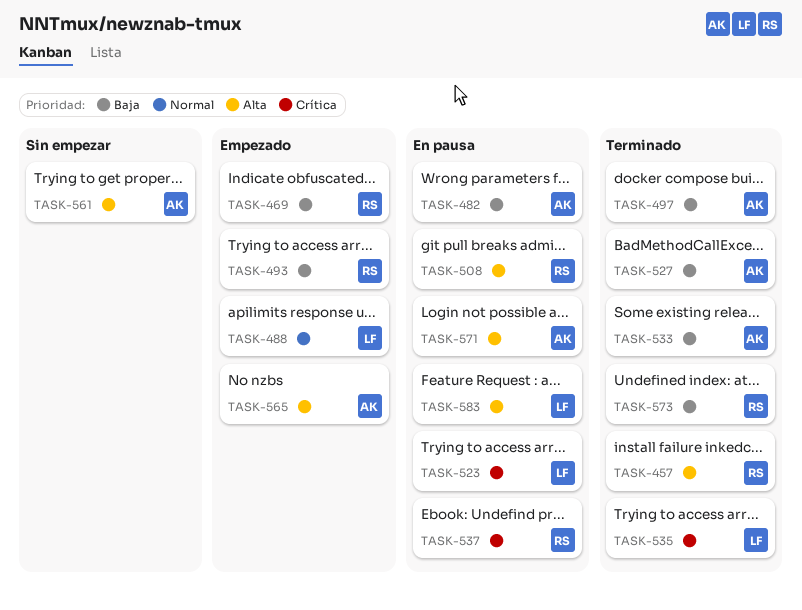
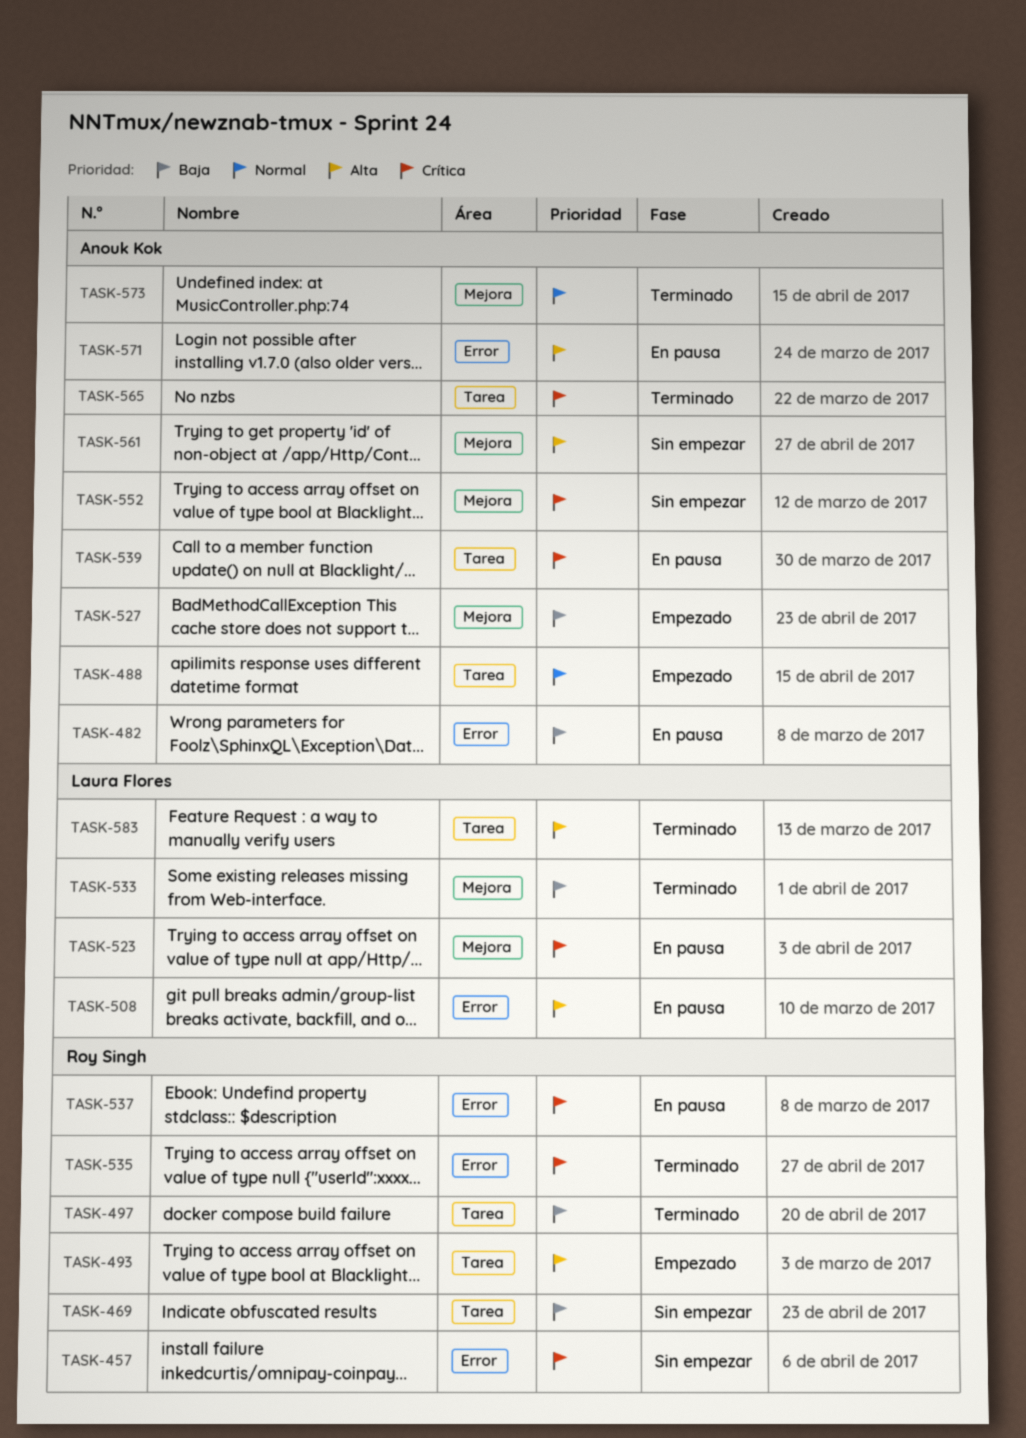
TASK-457, status: Terminado -> Sin empezar
TASK-457, priority: Alta -> Crítica
TASK-469, status: Empezado -> Sin empezar
TASK-488, owner: Laura Flores -> Anouk Kok
TASK-493, priority: Baja -> Alta
TASK-497, owner: Anouk Kok -> Roy Singh
TASK-508, owner: Roy Singh -> Laura Flores
TASK-527, status: Terminado -> Empezado
TASK-533, owner: Anouk Kok -> Laura Flores
TASK-535, owner: Laura Flores -> Roy Singh
TASK-539: none -> present
TASK-552: none -> present
TASK-565, status: Empezado -> Terminado
TASK-565, priority: Alta -> Crítica
TASK-573, owner: Roy Singh -> Anouk Kok
TASK-573, priority: Baja -> Normal
TASK-583, status: En pausa -> Terminado

